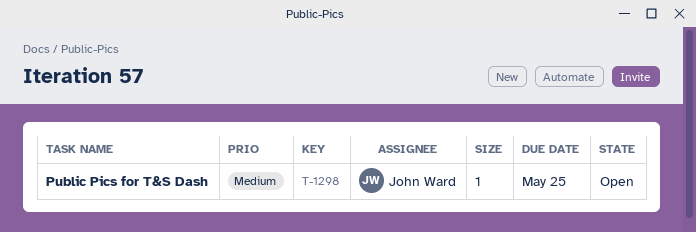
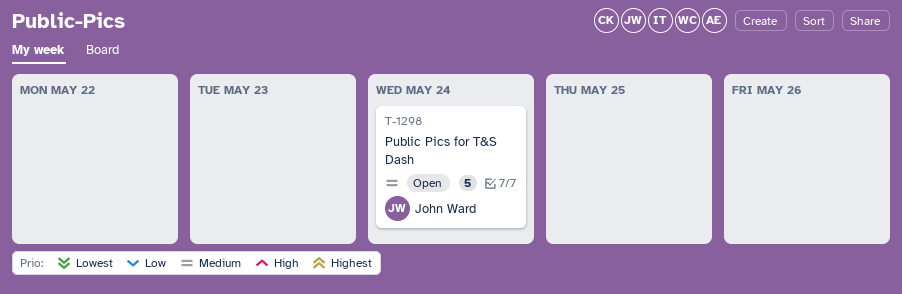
T-1298, estimate: 1 -> 5
T-1298, due: May 25 -> May 24

